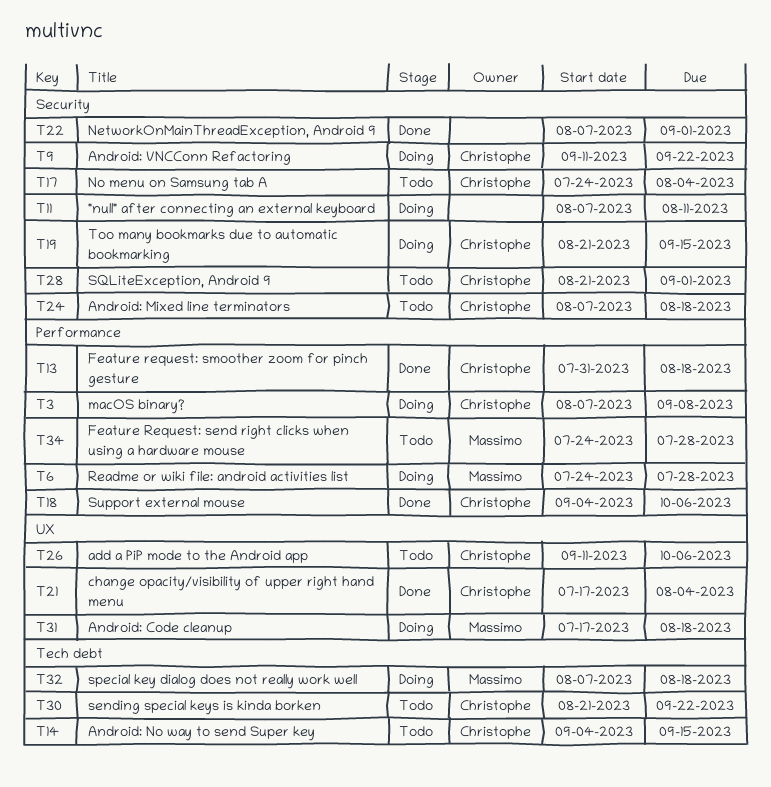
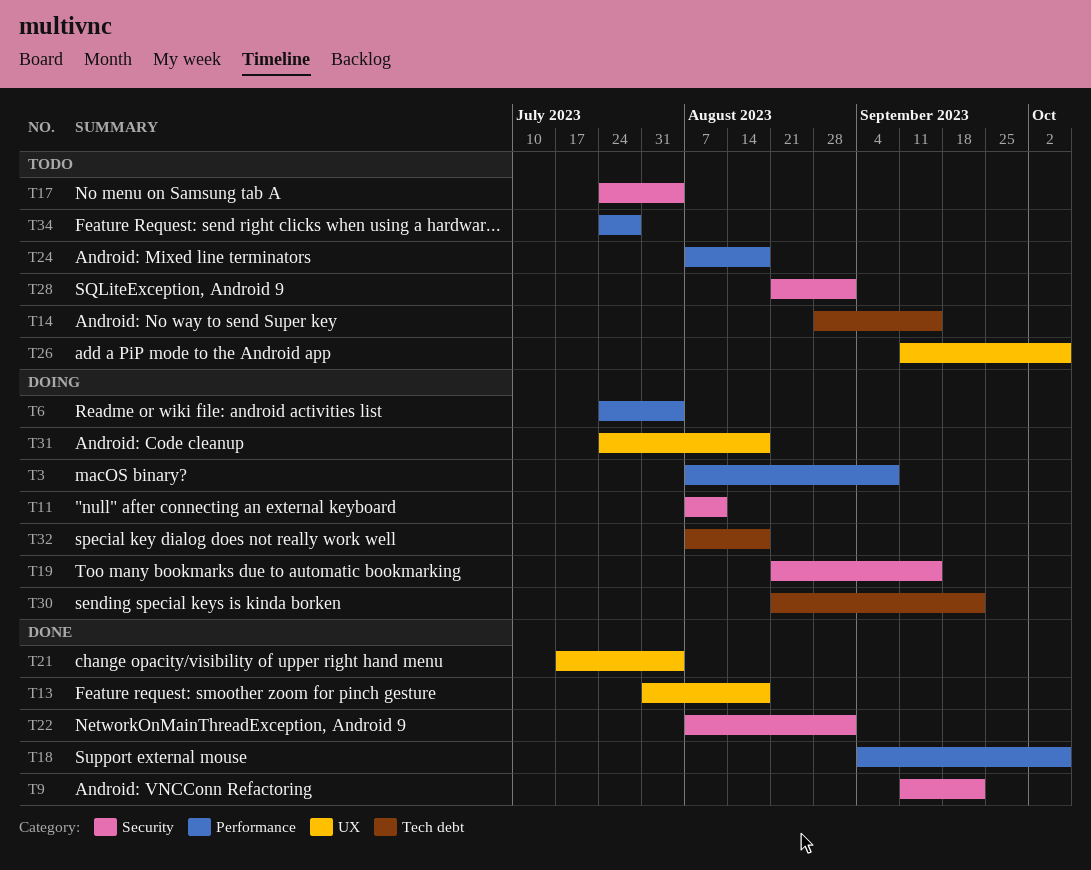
T6, due: Jul 28 -> Aug 4
T9, status: Doing -> Done
T13, label: Performance -> UX
T14, start: Sep 4 -> Aug 28
T24, label: Security -> Performance
T30, status: Todo -> Doing
T31, start: Jul 17 -> Jul 24

